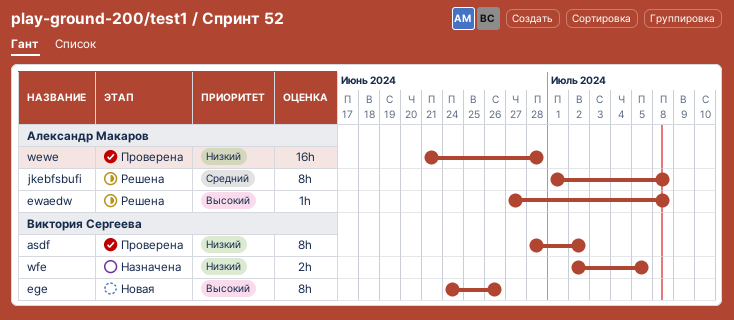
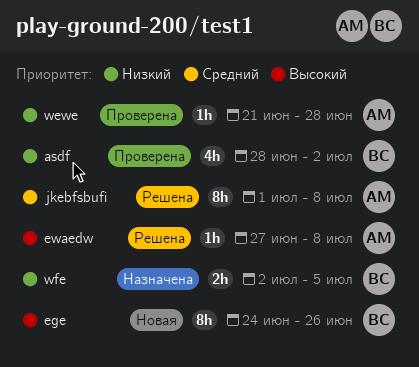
asdf, estimate: 8h -> 4h
wewe, estimate: 16h -> 1h

